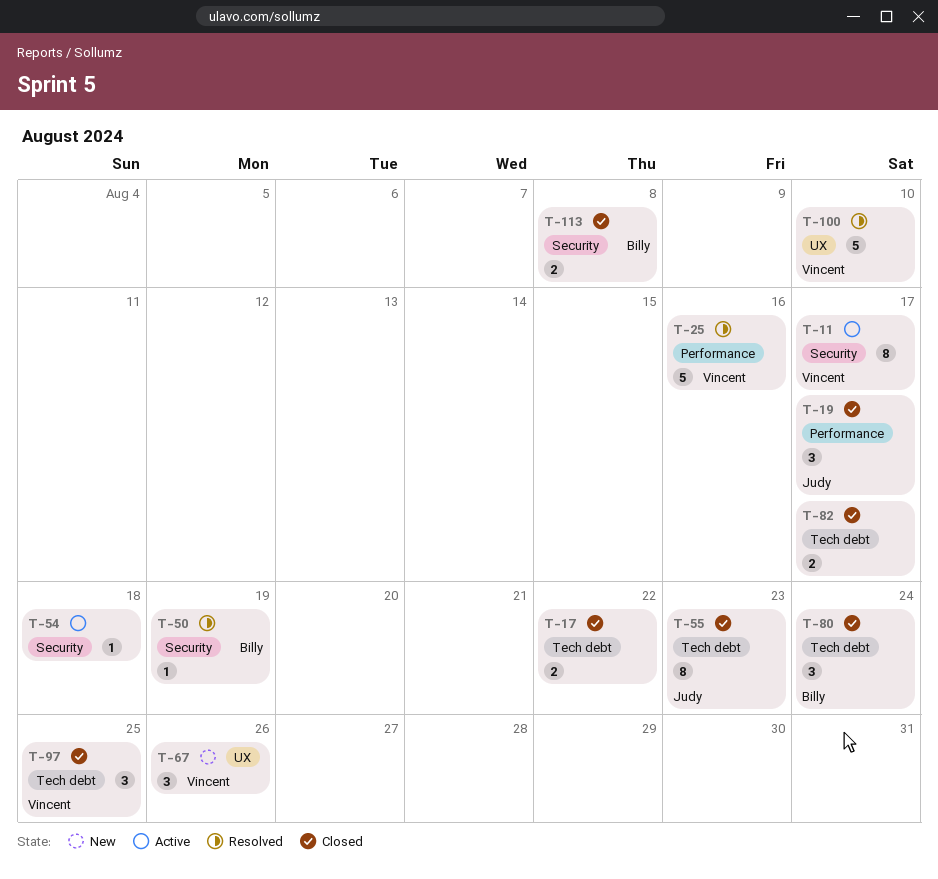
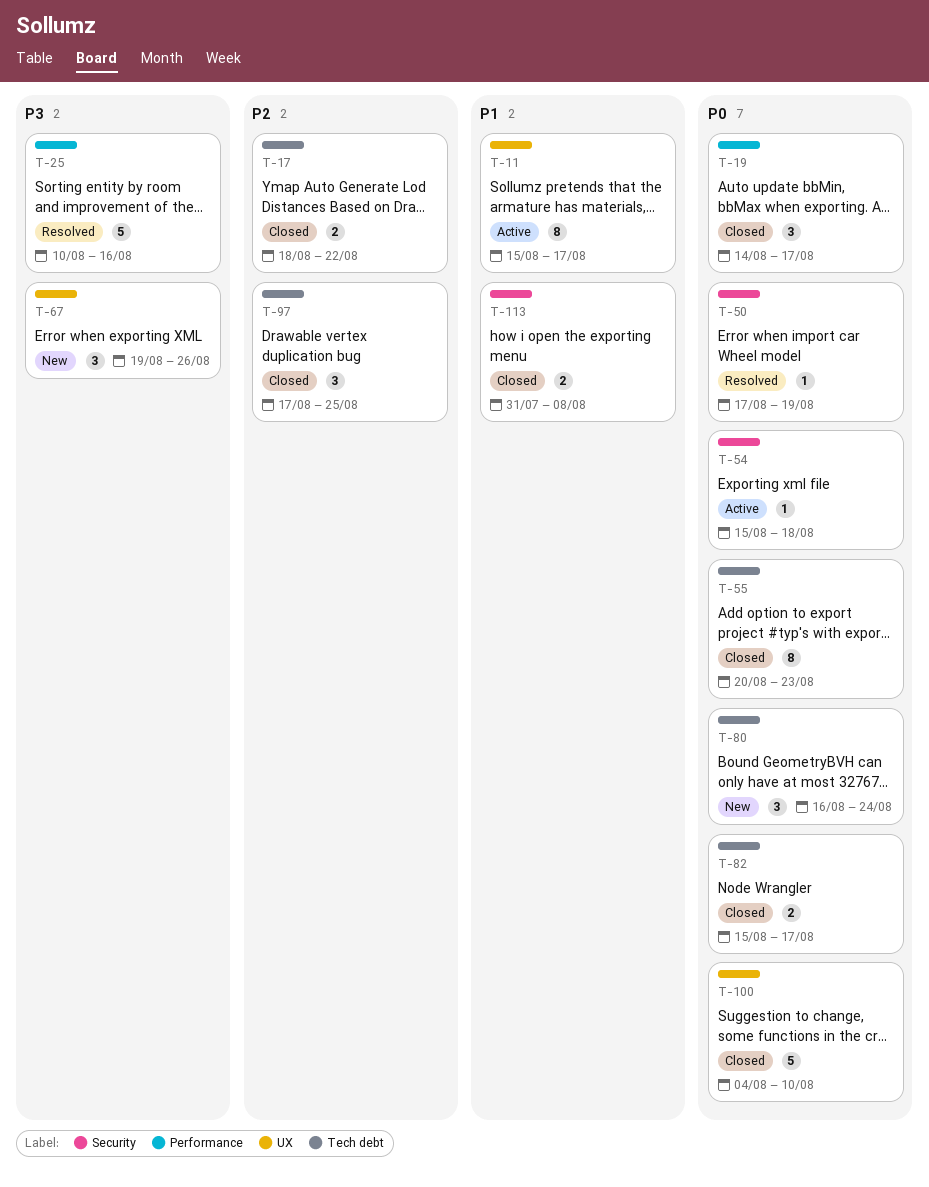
T-11, label: Security -> UX
T-80, status: Closed -> New
T-100, status: Resolved -> Closed

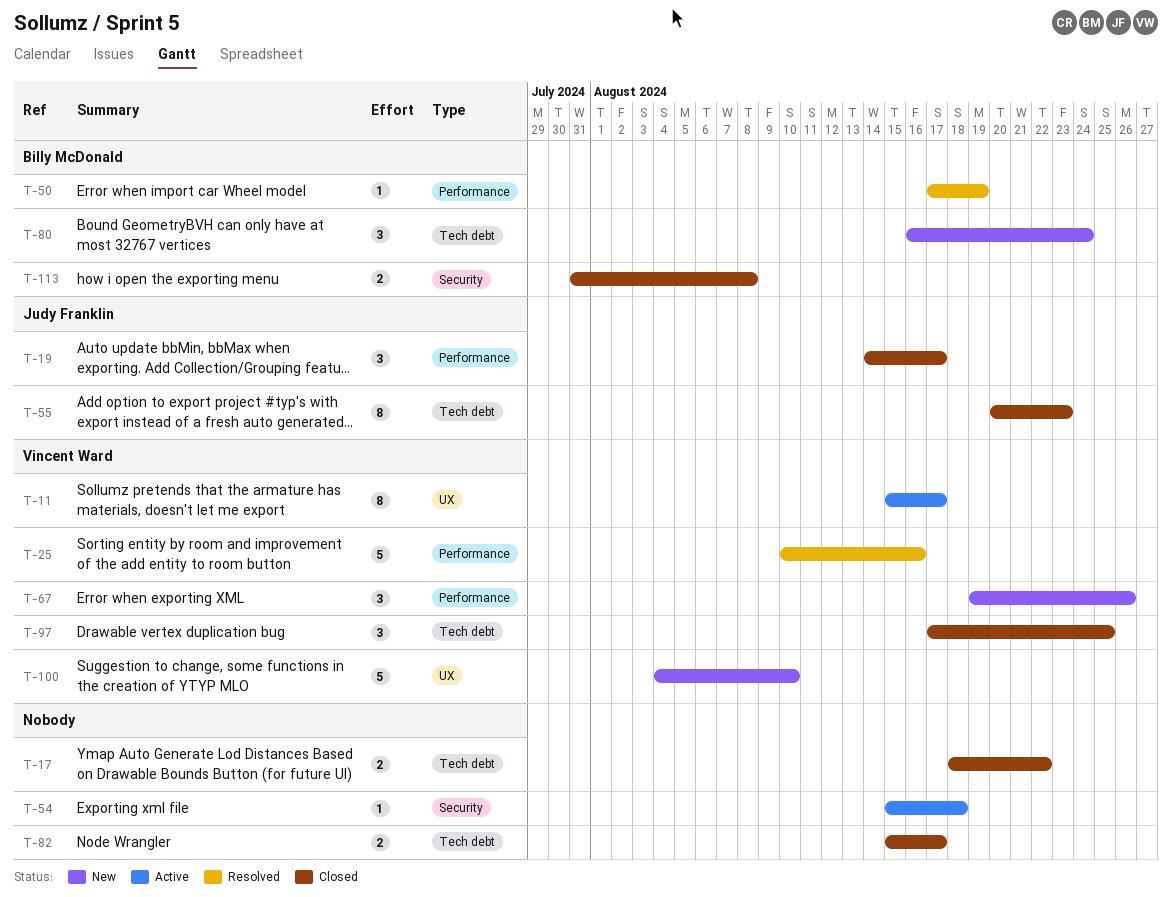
T-50, label: Security -> Performance
T-67, label: UX -> Performance
T-100, status: Closed -> New

